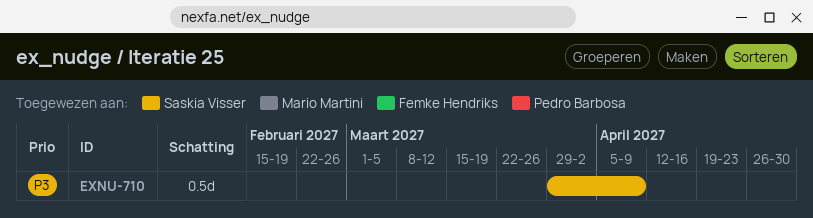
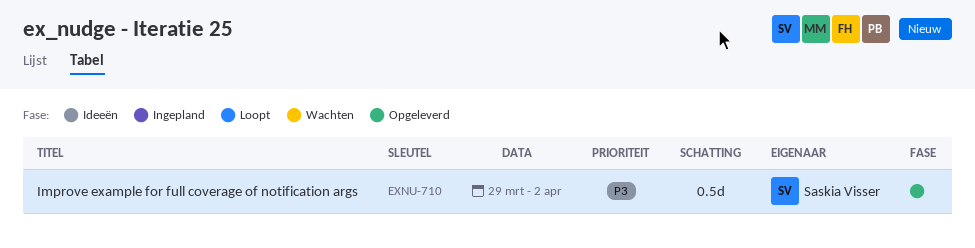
EXNU-710, due: Apr 9 -> Apr 2

